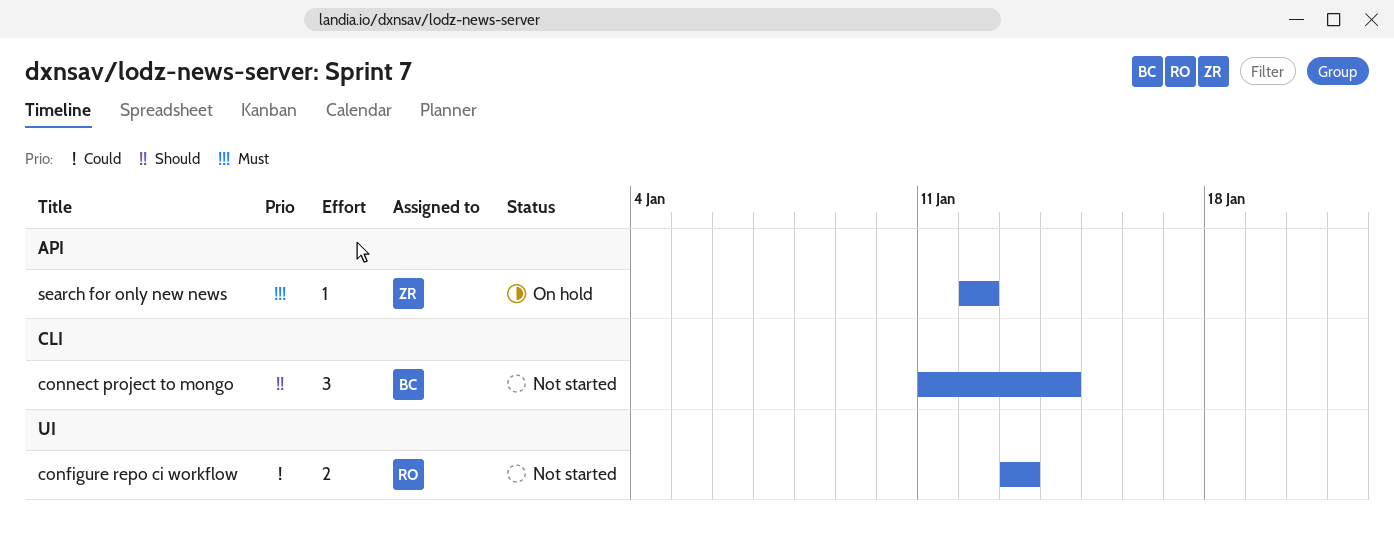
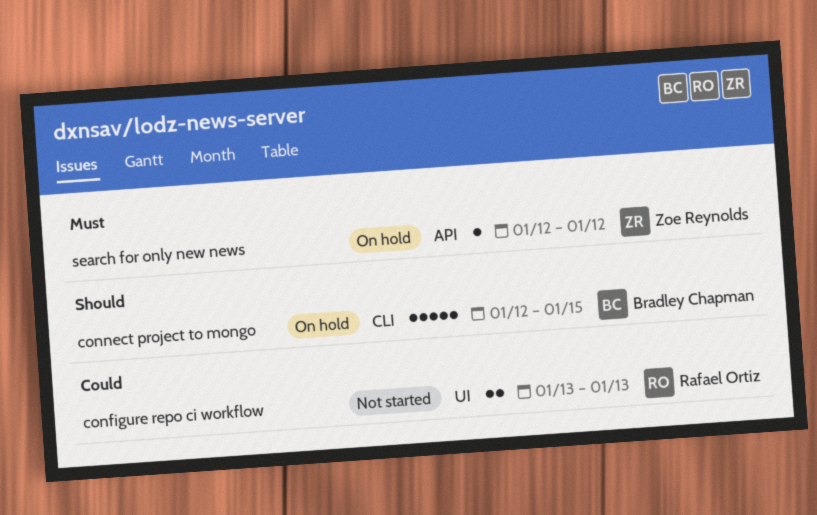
connect project to mongo, status: Not started -> On hold
connect project to mongo, estimate: 3 -> 5
connect project to mongo, start: Jan 11 -> Jan 12
connect project to mongo, due: Jan 14 -> Jan 15

